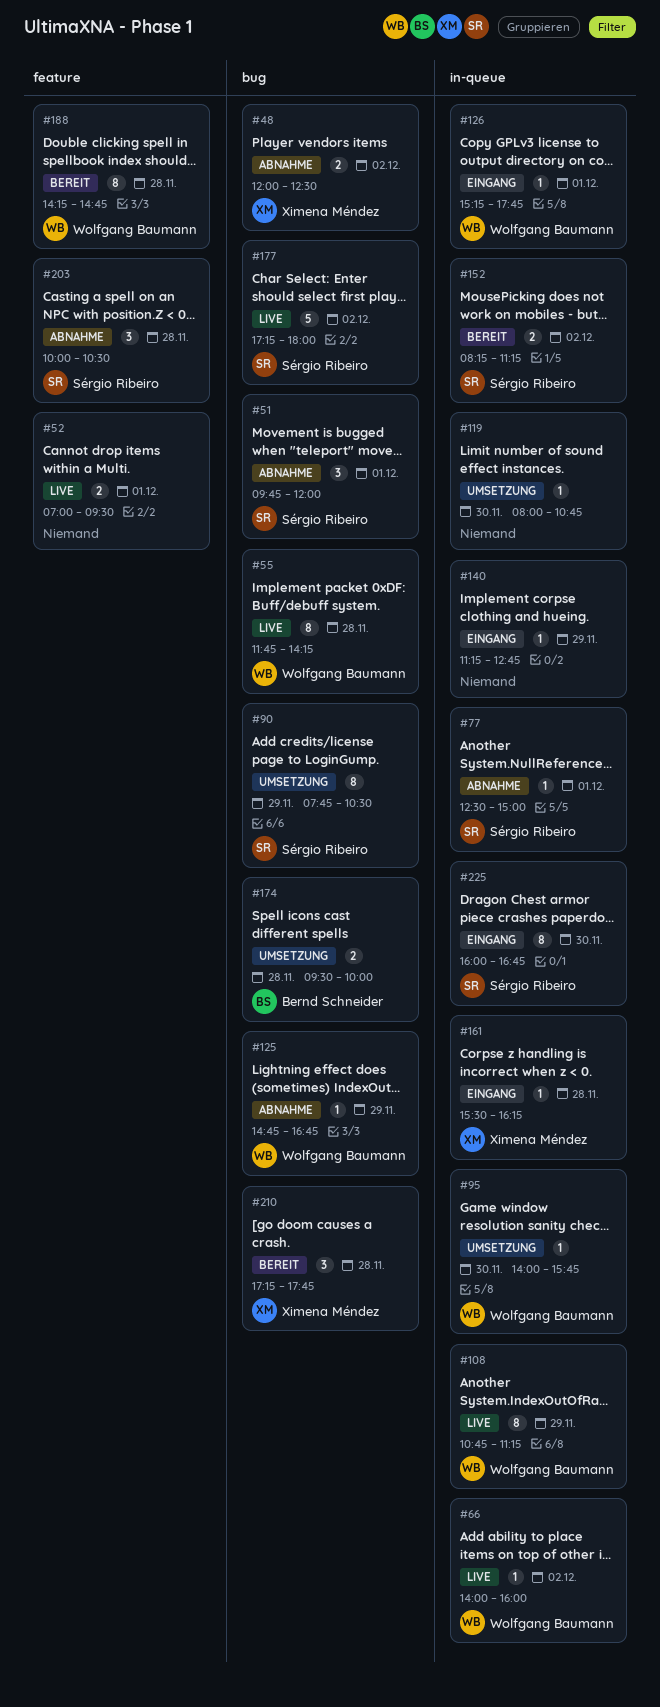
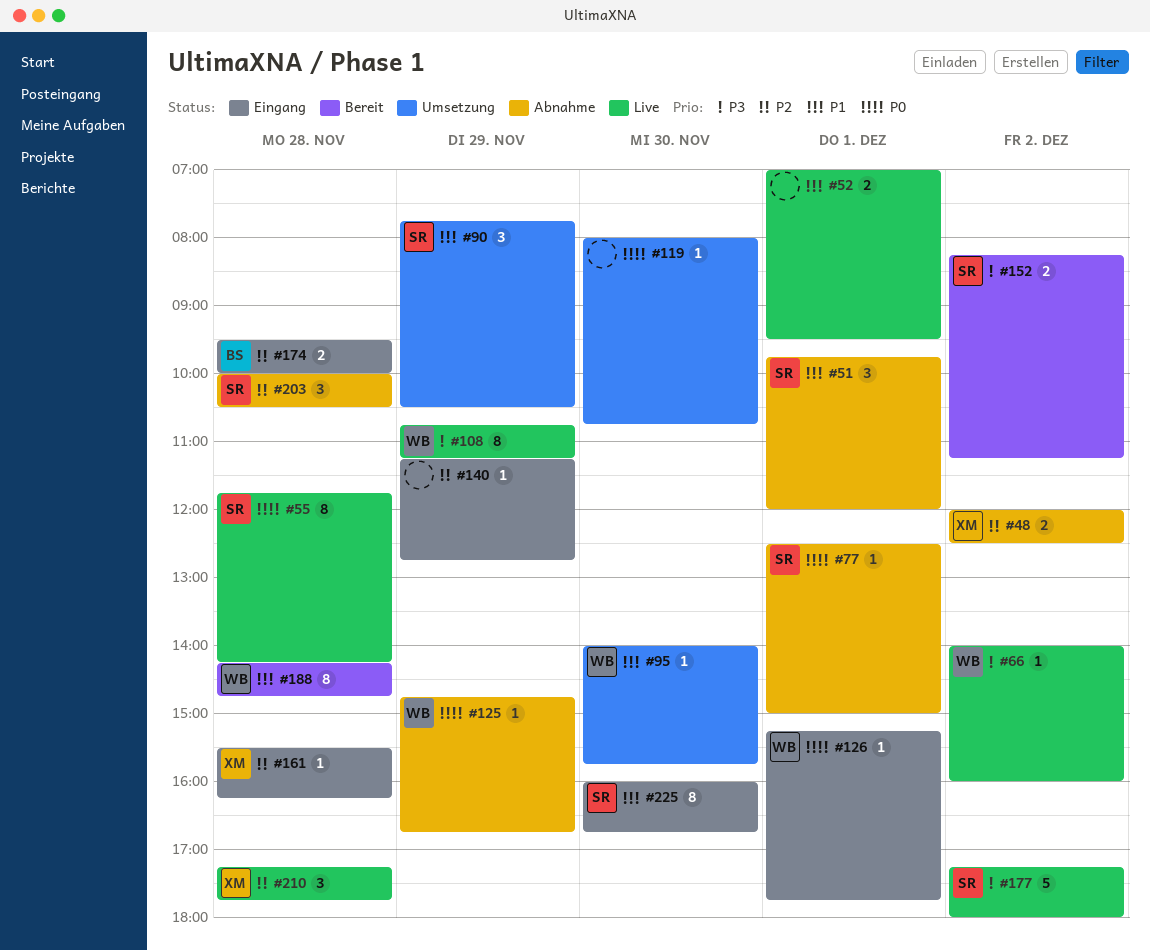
#55, owner: Wolfgang Baumann -> Sérgio Ribeiro
#90, estimate: 8 -> 3
#174, status: Umsetzung -> Eingang
#210, status: Bereit -> Live

